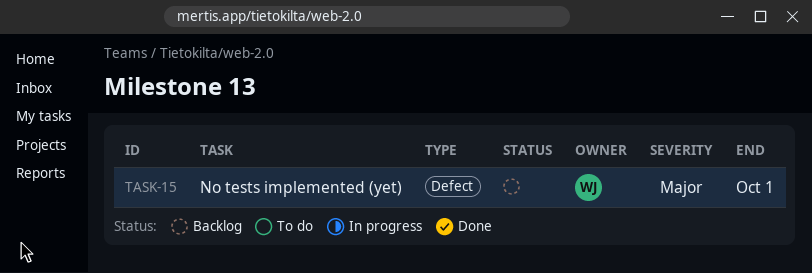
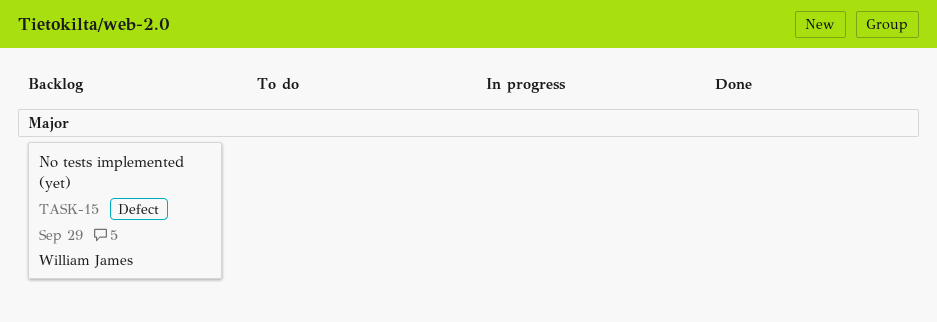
TASK-15, due: Oct 1 -> Sep 29

